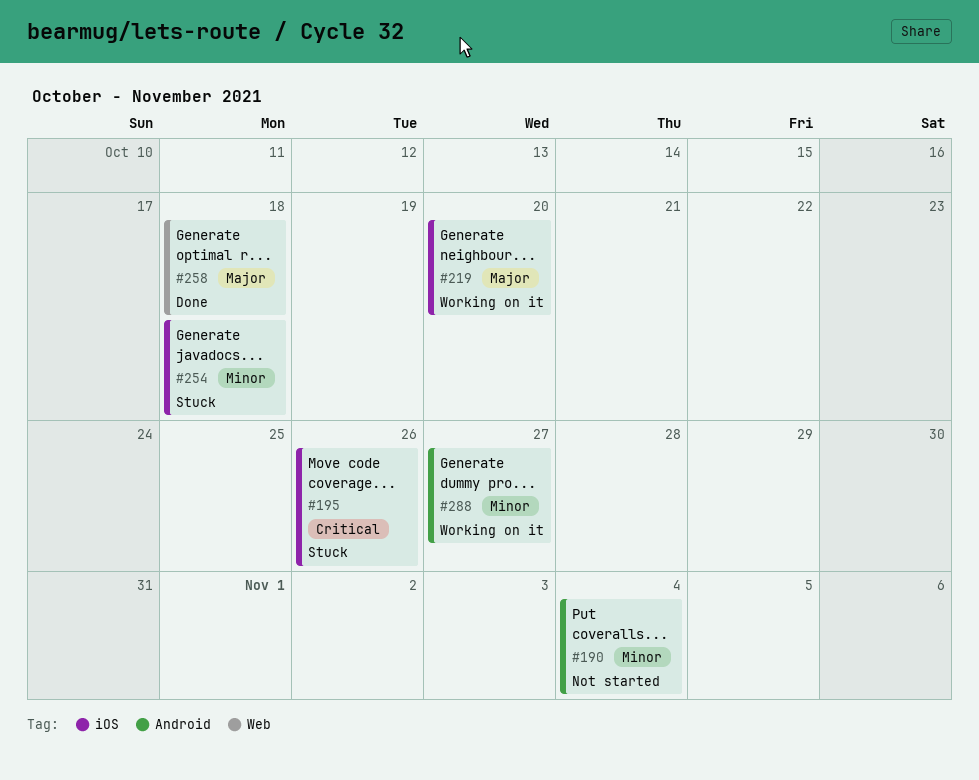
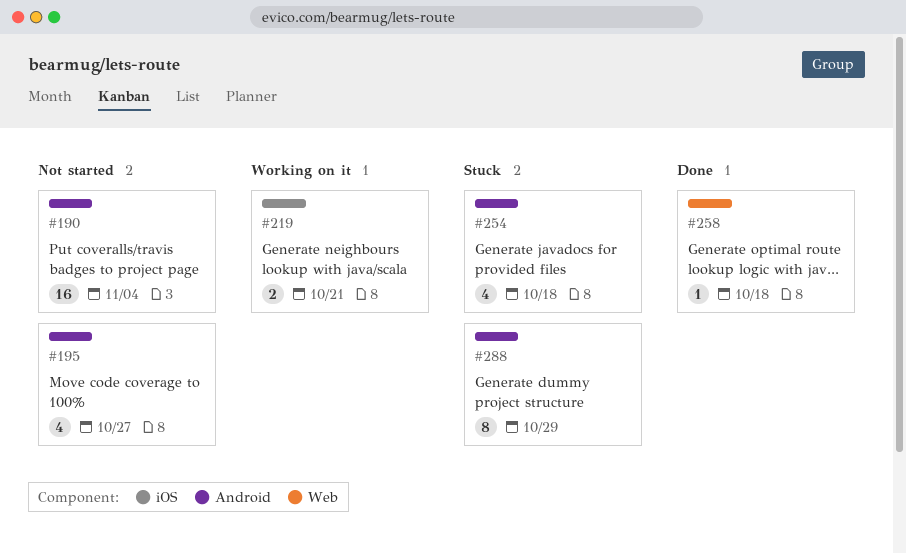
#195, status: Stuck -> Not started
#195, label: iOS -> Android
#195, due: Oct 26 -> Oct 27
#219, due: Oct 20 -> Oct 21
#254, label: iOS -> Android
#288, status: Working on it -> Stuck
#288, due: Oct 27 -> Oct 29

